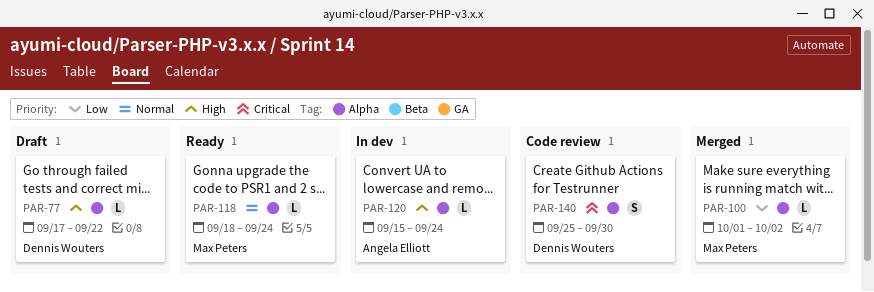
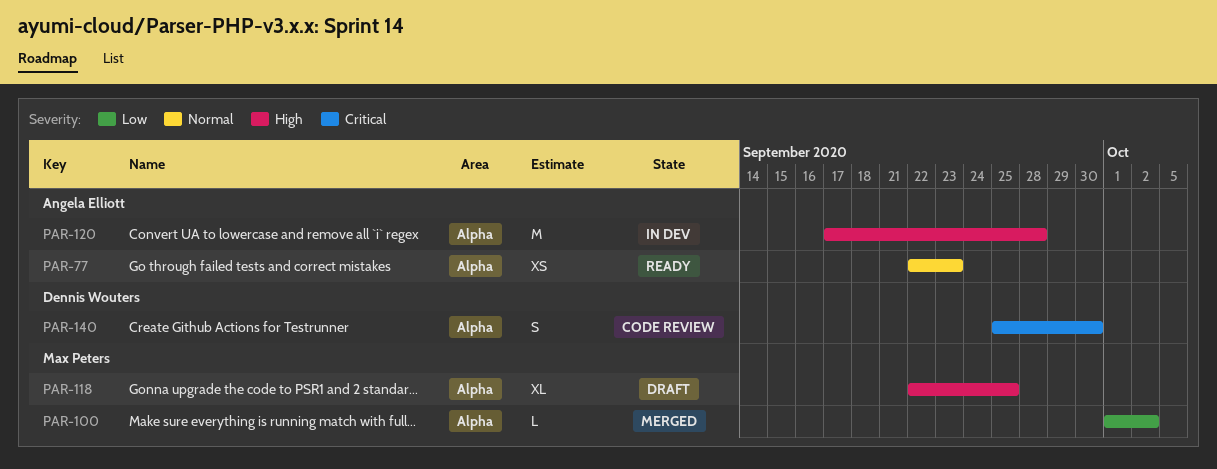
PAR-77, status: Draft -> Ready
PAR-77, owner: Dennis Wouters -> Angela Elliott
PAR-77, priority: High -> Normal
PAR-77, estimate: L -> XS
PAR-77, start: Sep 17 -> Sep 22
PAR-77, due: Sep 22 -> Sep 23
PAR-118, status: Ready -> Draft
PAR-118, priority: Normal -> High
PAR-118, estimate: L -> XL
PAR-118, start: Sep 18 -> Sep 22
PAR-118, due: Sep 24 -> Sep 25
PAR-120, estimate: L -> M
PAR-120, start: Sep 15 -> Sep 17
PAR-120, due: Sep 24 -> Sep 28

